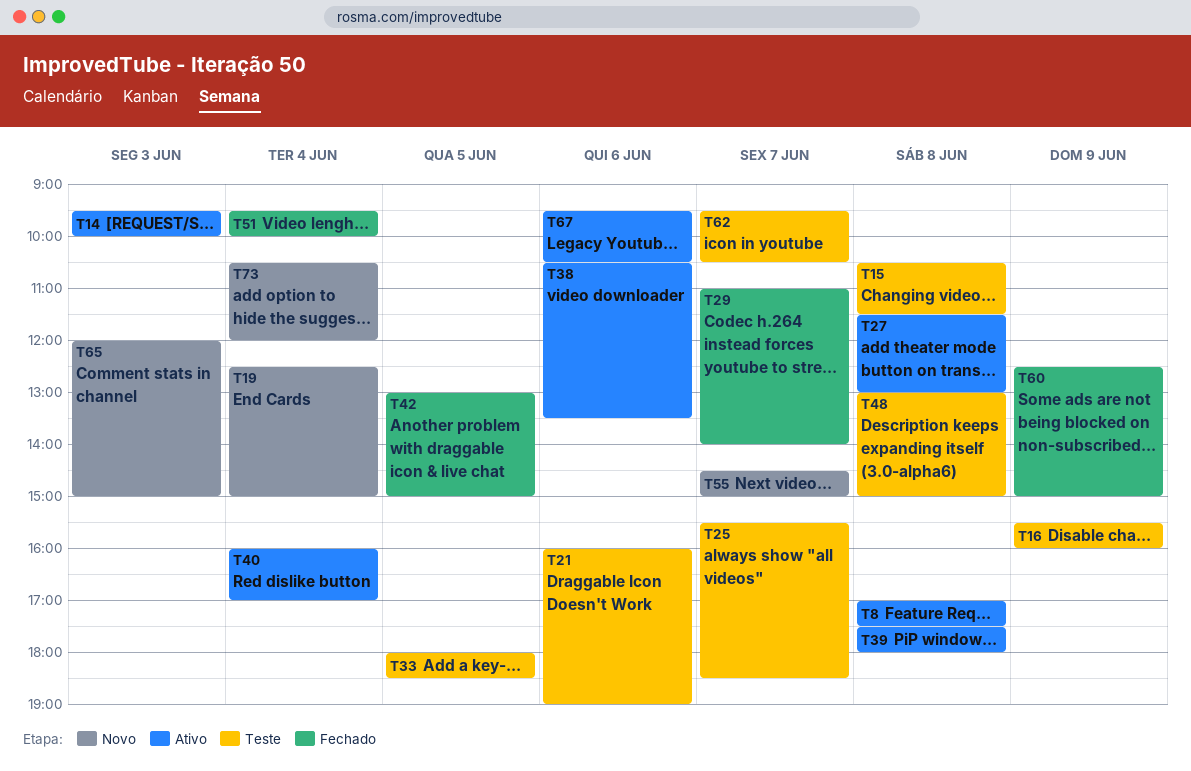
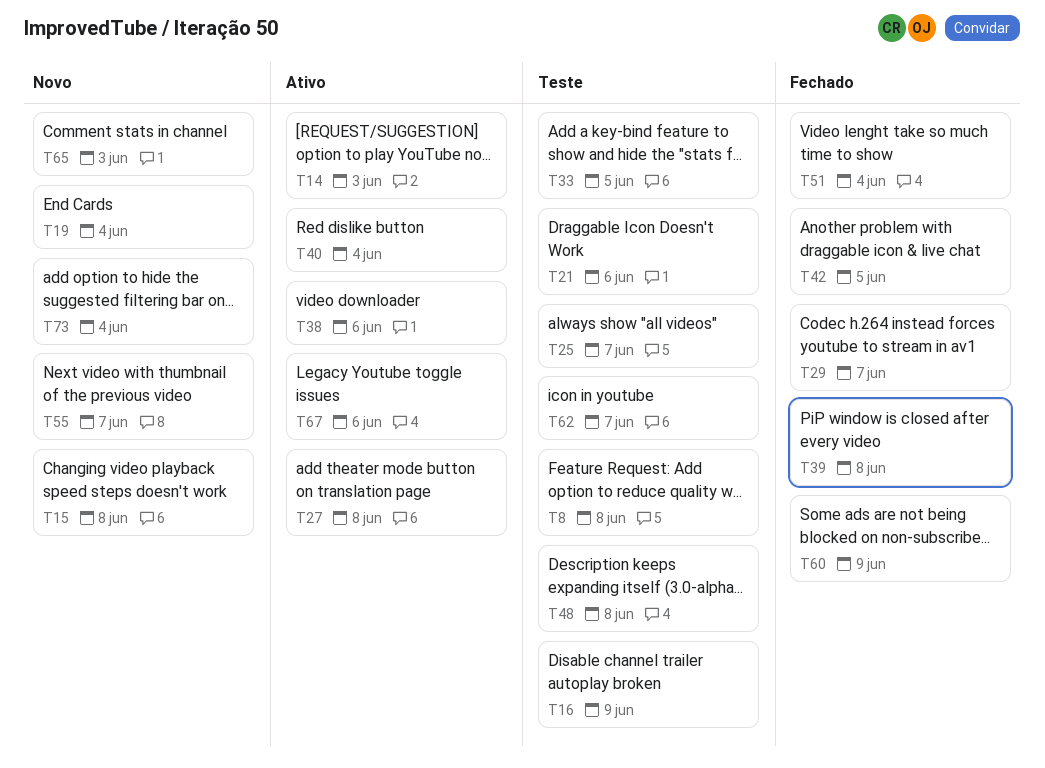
T8, status: Ativo -> Teste
T15, status: Teste -> Novo
T39, status: Ativo -> Fechado

